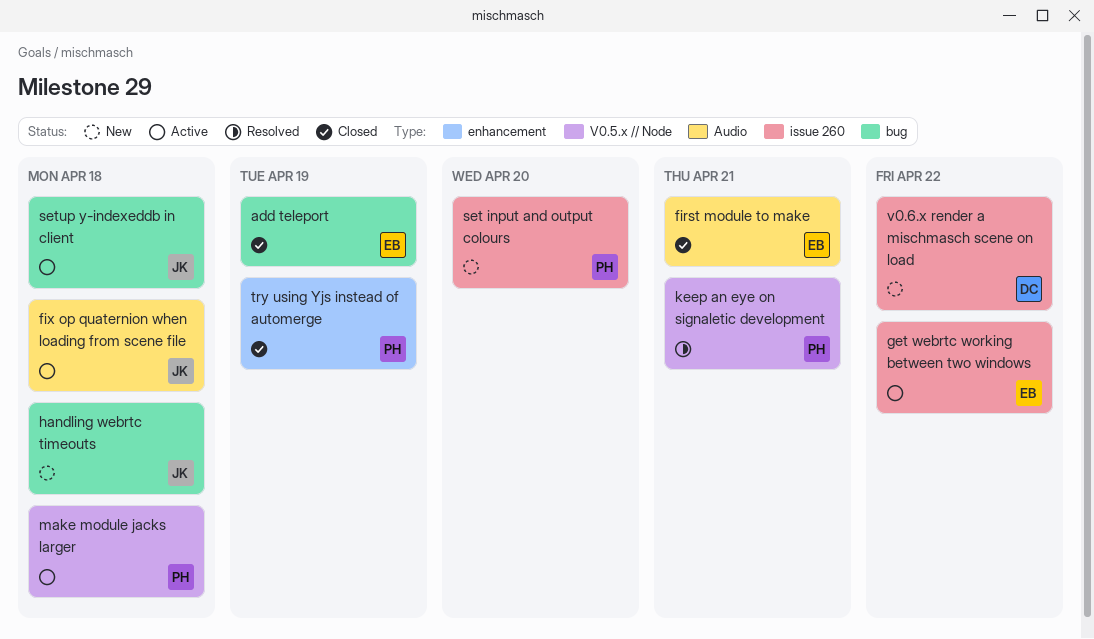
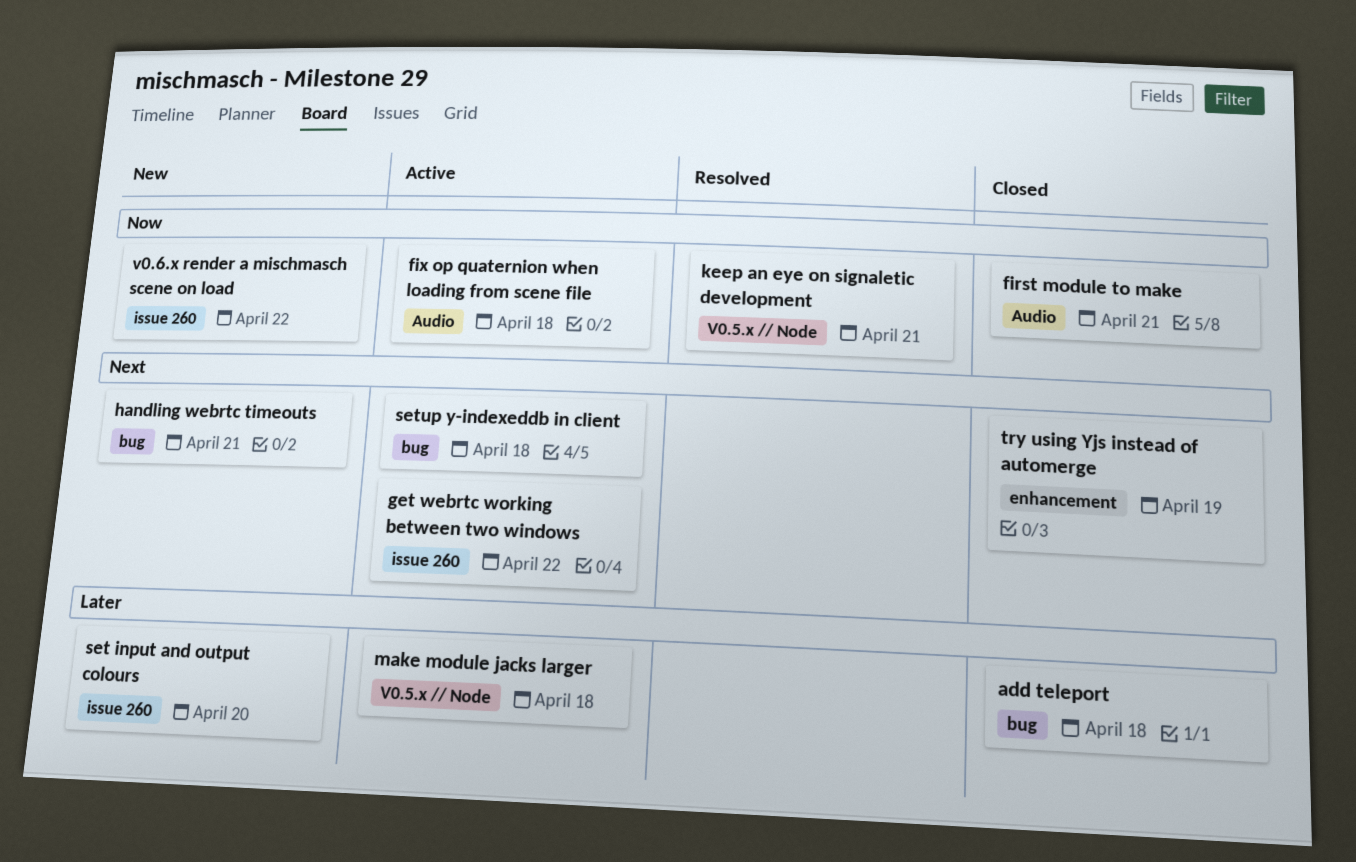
add teleport, due: Apr 19 -> Apr 18
handling webrtc timeouts, due: Apr 18 -> Apr 21

